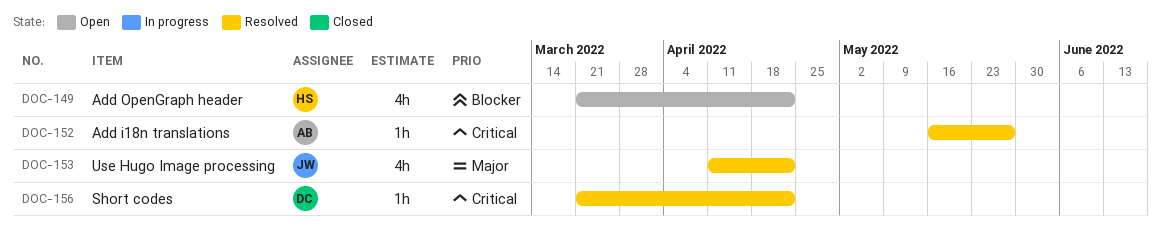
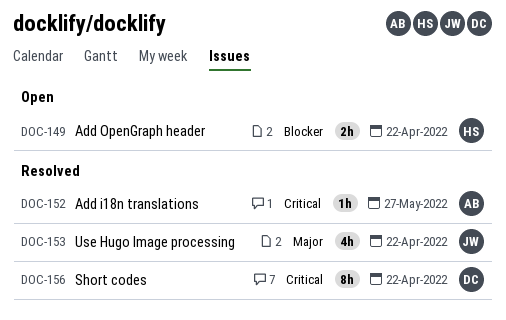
DOC-149, estimate: 4h -> 2h
DOC-156, estimate: 1h -> 8h

